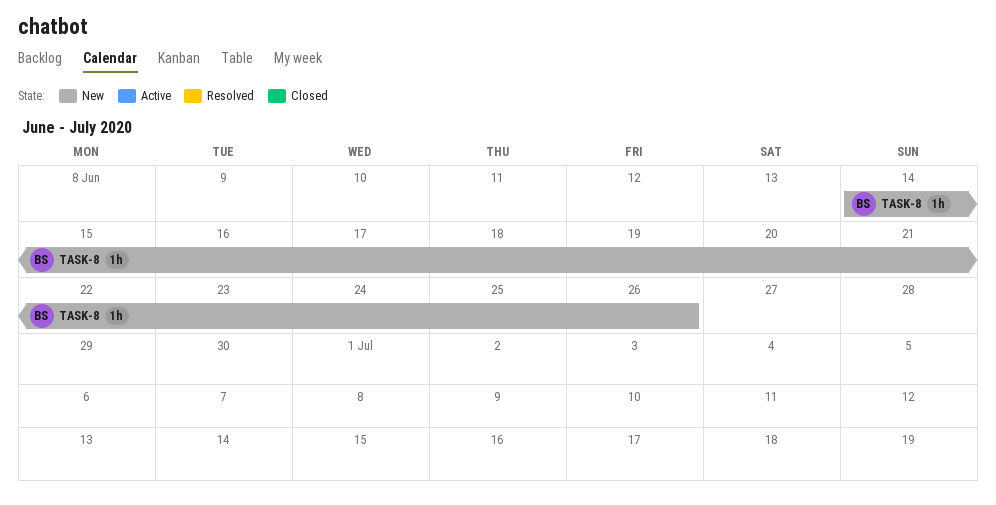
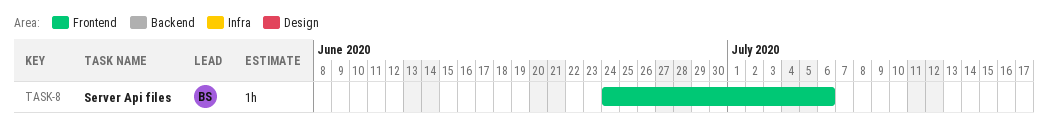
TASK-8, start: Jun 14 -> Jun 24
TASK-8, due: Jun 26 -> Jul 6

